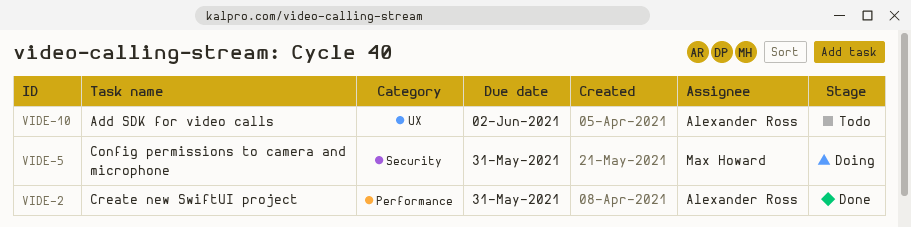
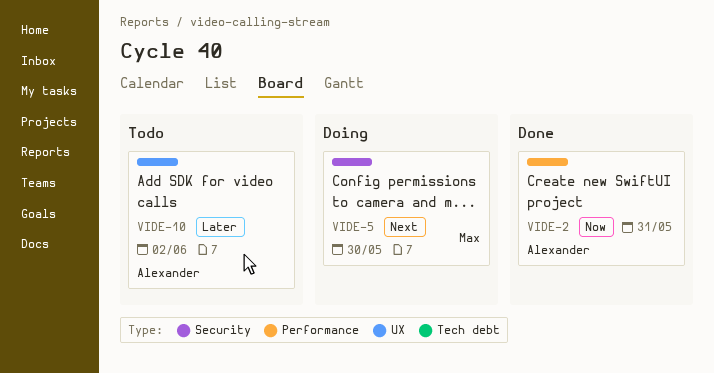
VIDE-5, due: May 31 -> May 30

